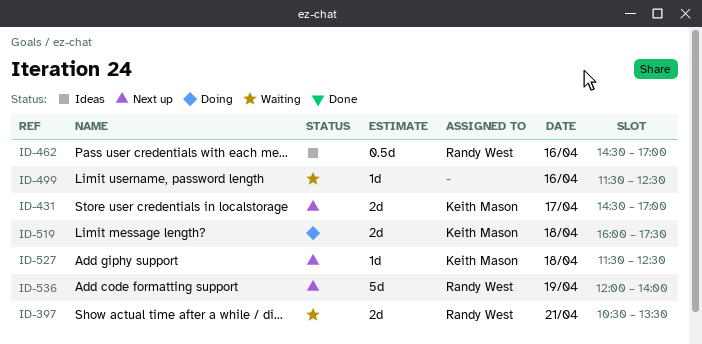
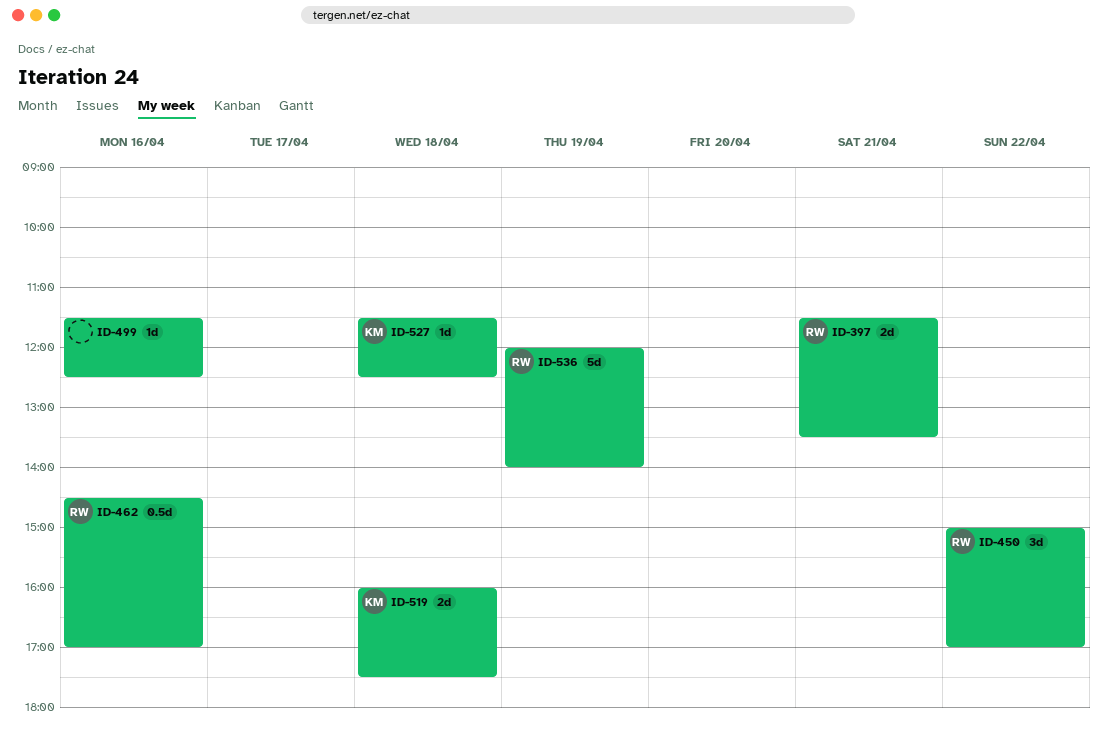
ID-397, begins: 10:30 -> 11:30
ID-431: present -> none
ID-450: none -> present

